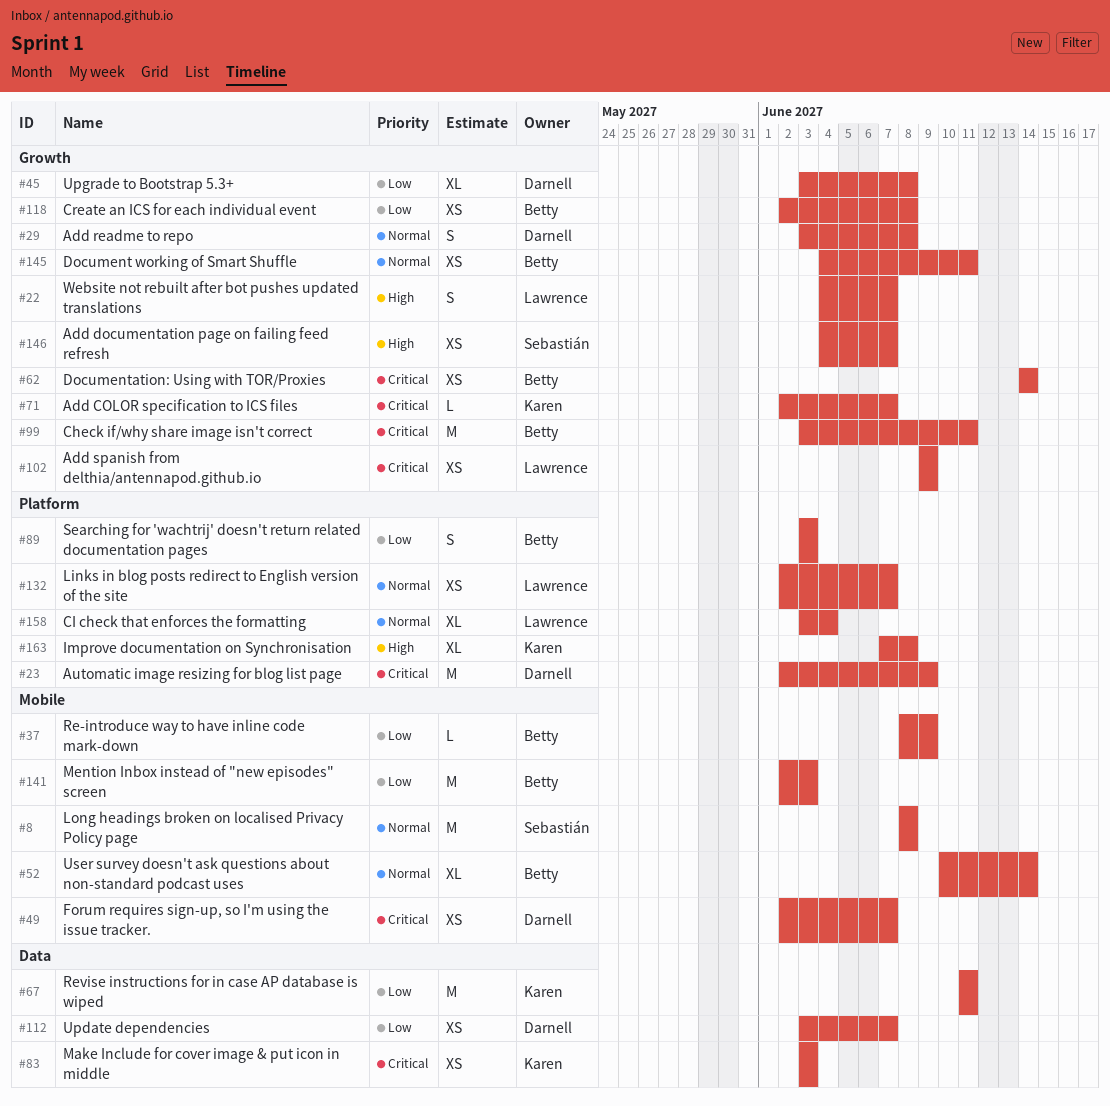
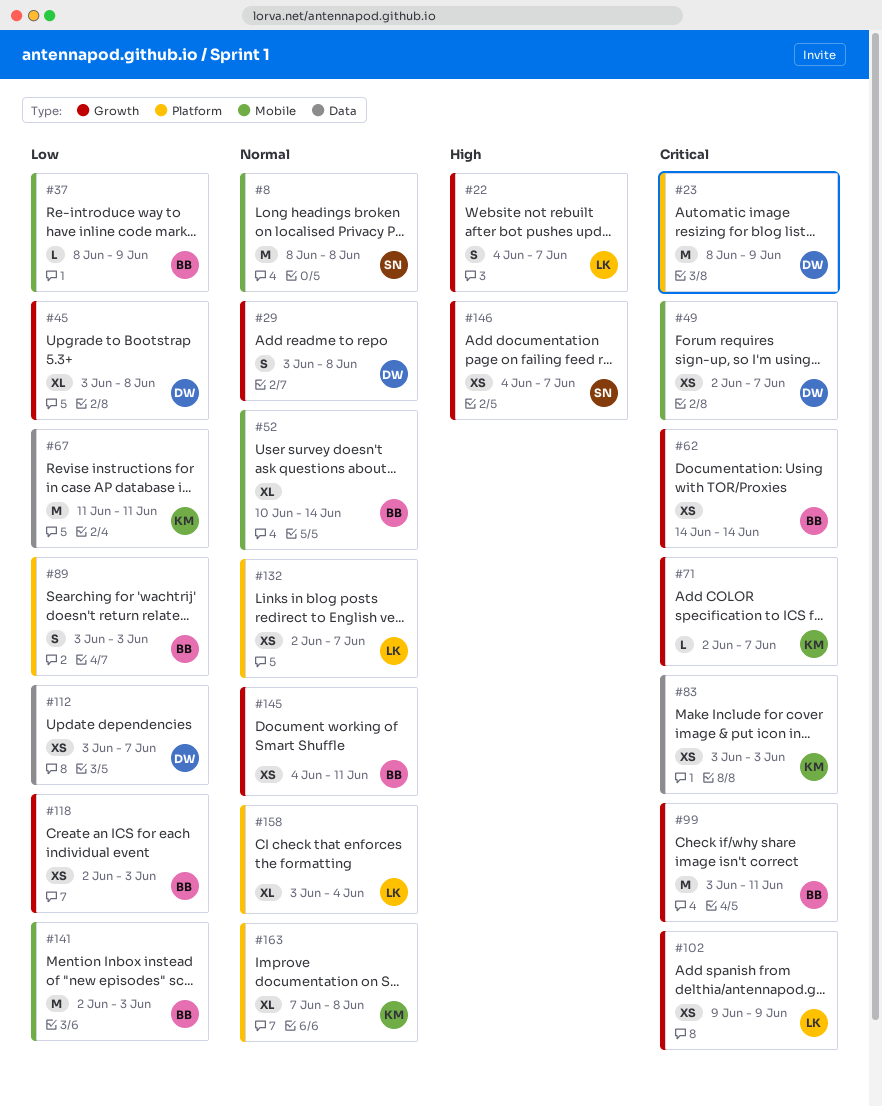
#23, start: Jun 2 -> Jun 8
#118, due: Jun 8 -> Jun 3
#163, priority: High -> Normal

